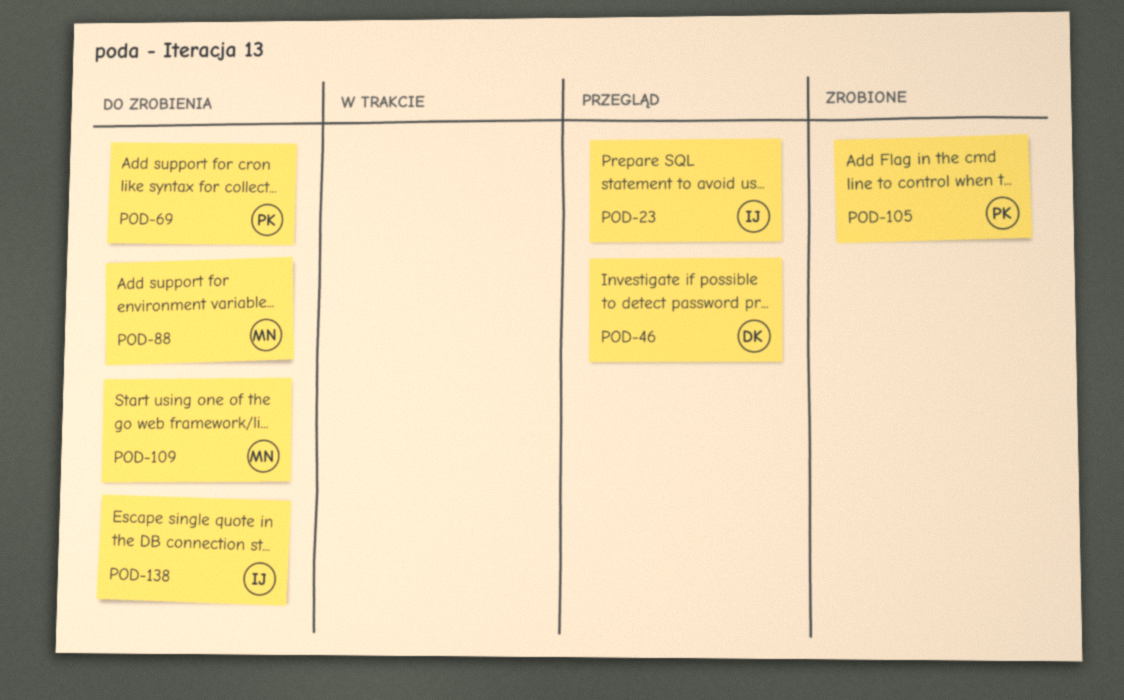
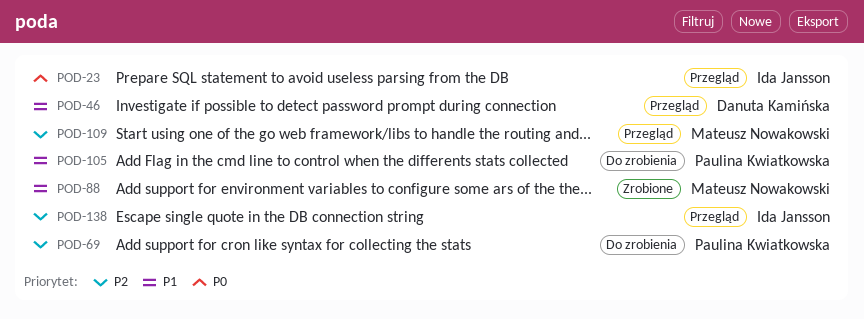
POD-88, status: Do zrobienia -> Zrobione
POD-105, status: Zrobione -> Do zrobienia
POD-109, status: Do zrobienia -> Przegląd
POD-138, status: Do zrobienia -> Przegląd

